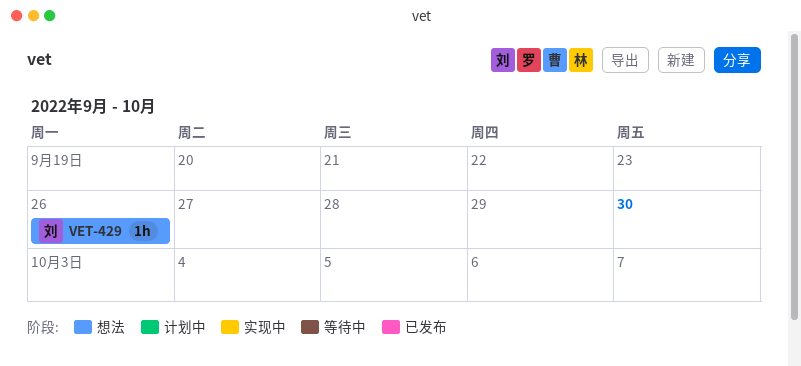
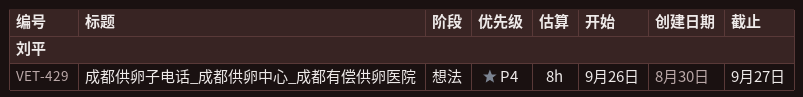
VET-429, estimate: 1h -> 8h
VET-429, due: Sep 26 -> Sep 27

